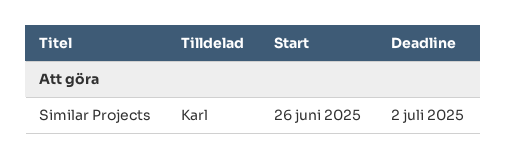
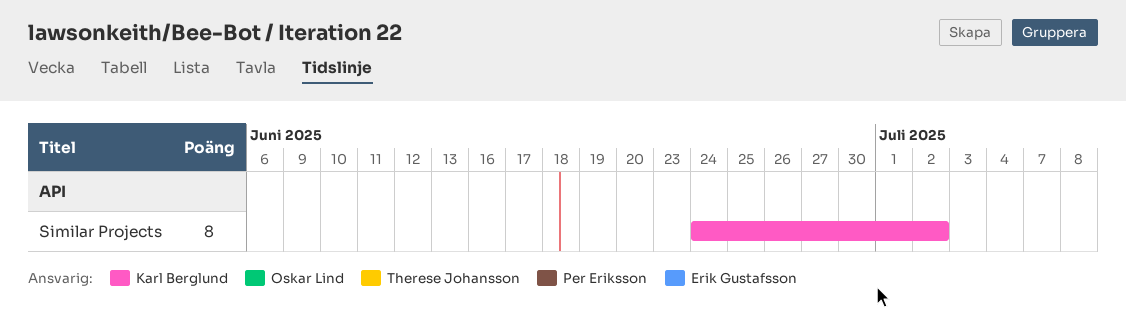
Similar Projects, start: Jun 26 -> Jun 24

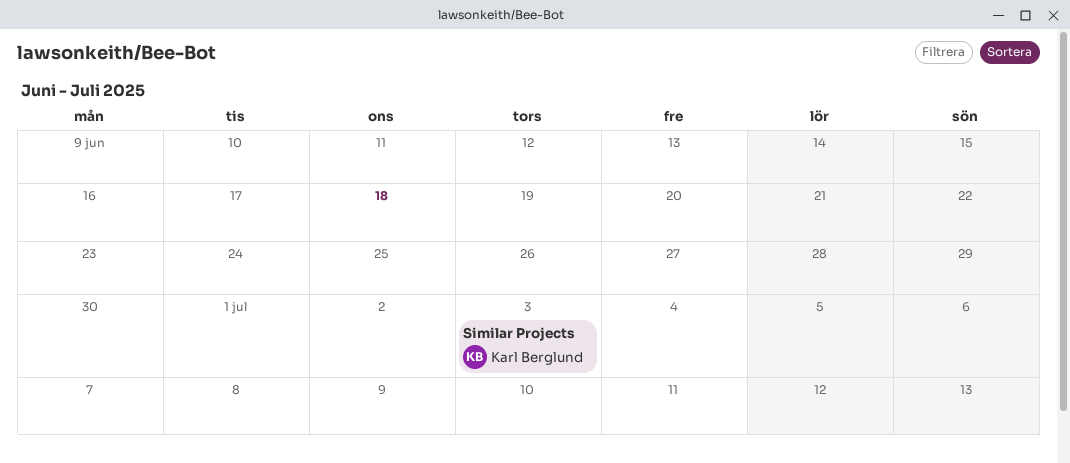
Similar Projects, due: Jul 2 -> Jul 3

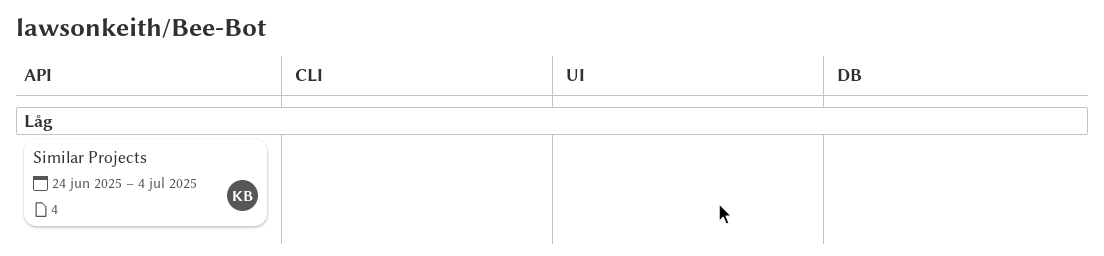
Similar Projects, due: Jul 3 -> Jul 4

